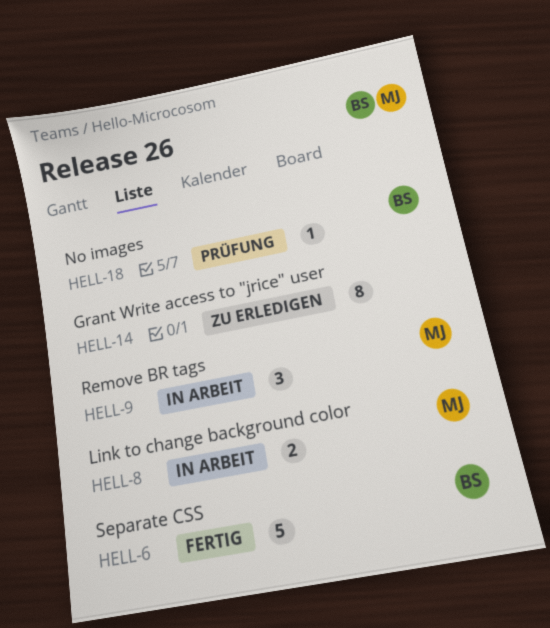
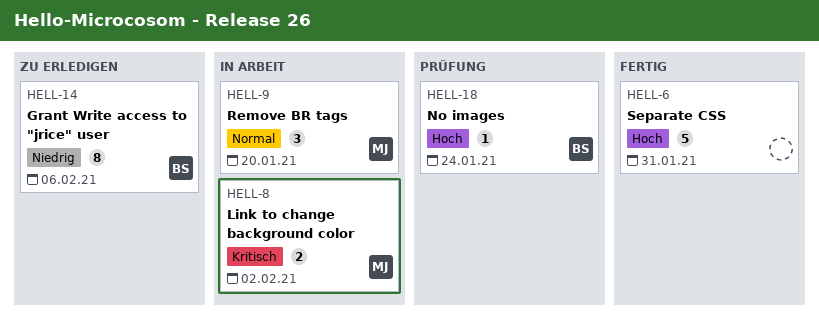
HELL-6, owner: BS -> none
HELL-14, owner: none -> BS

